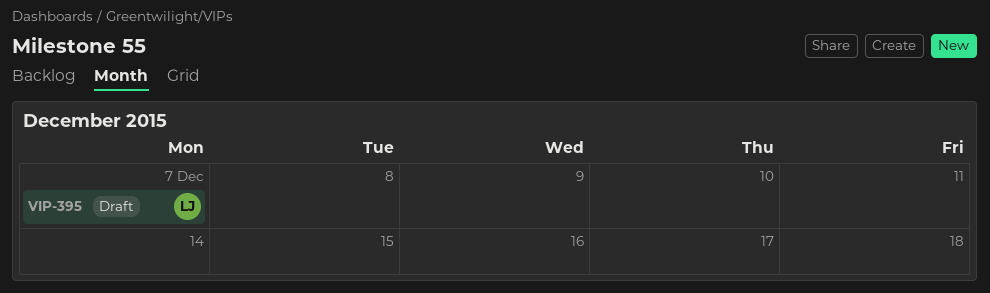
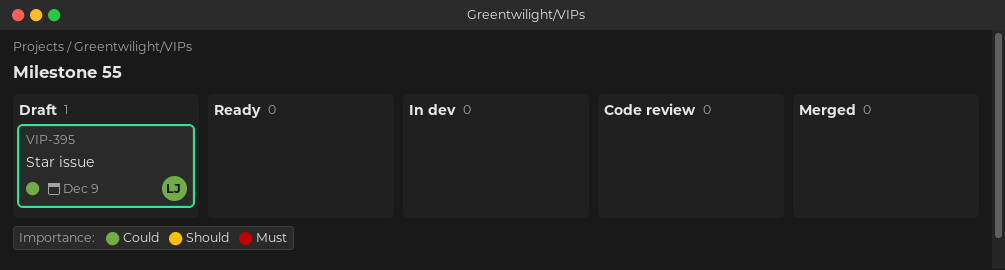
VIP-395, due: Dec 7 -> Dec 9

